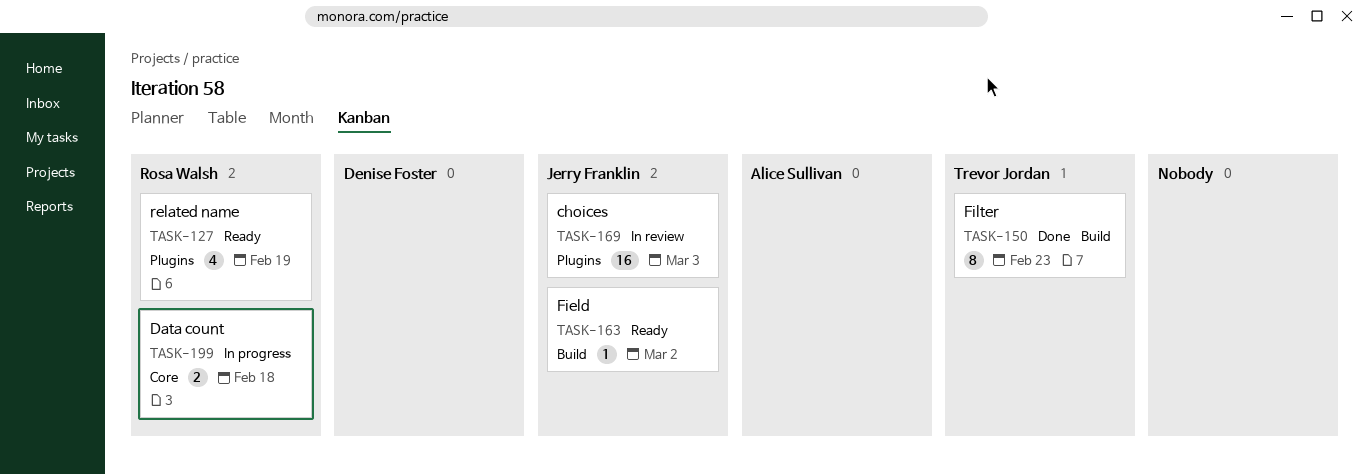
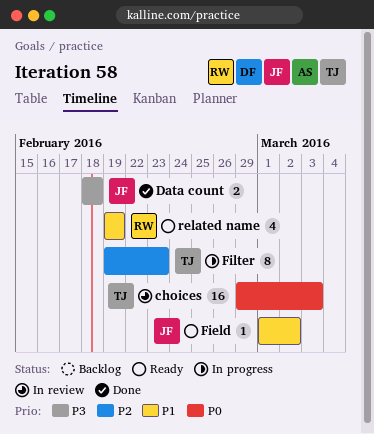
choices, owner: Jerry Franklin -> Trevor Jordan
Data count, status: In progress -> Done
Data count, owner: Rosa Walsh -> Jerry Franklin
Filter, status: Done -> In progress

